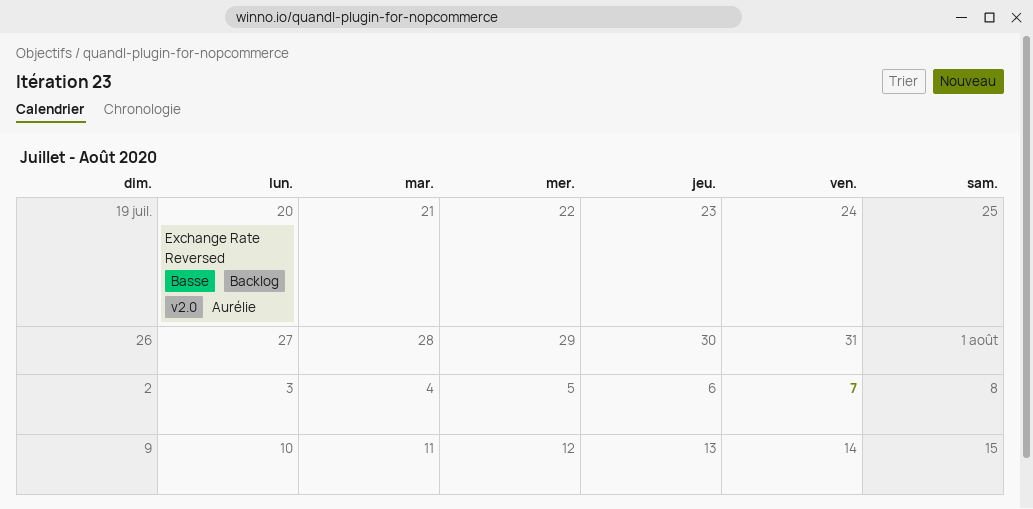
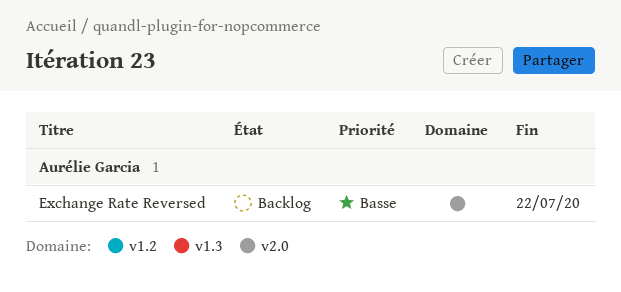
Exchange Rate Reversed, due: Jul 20 -> Jul 22

